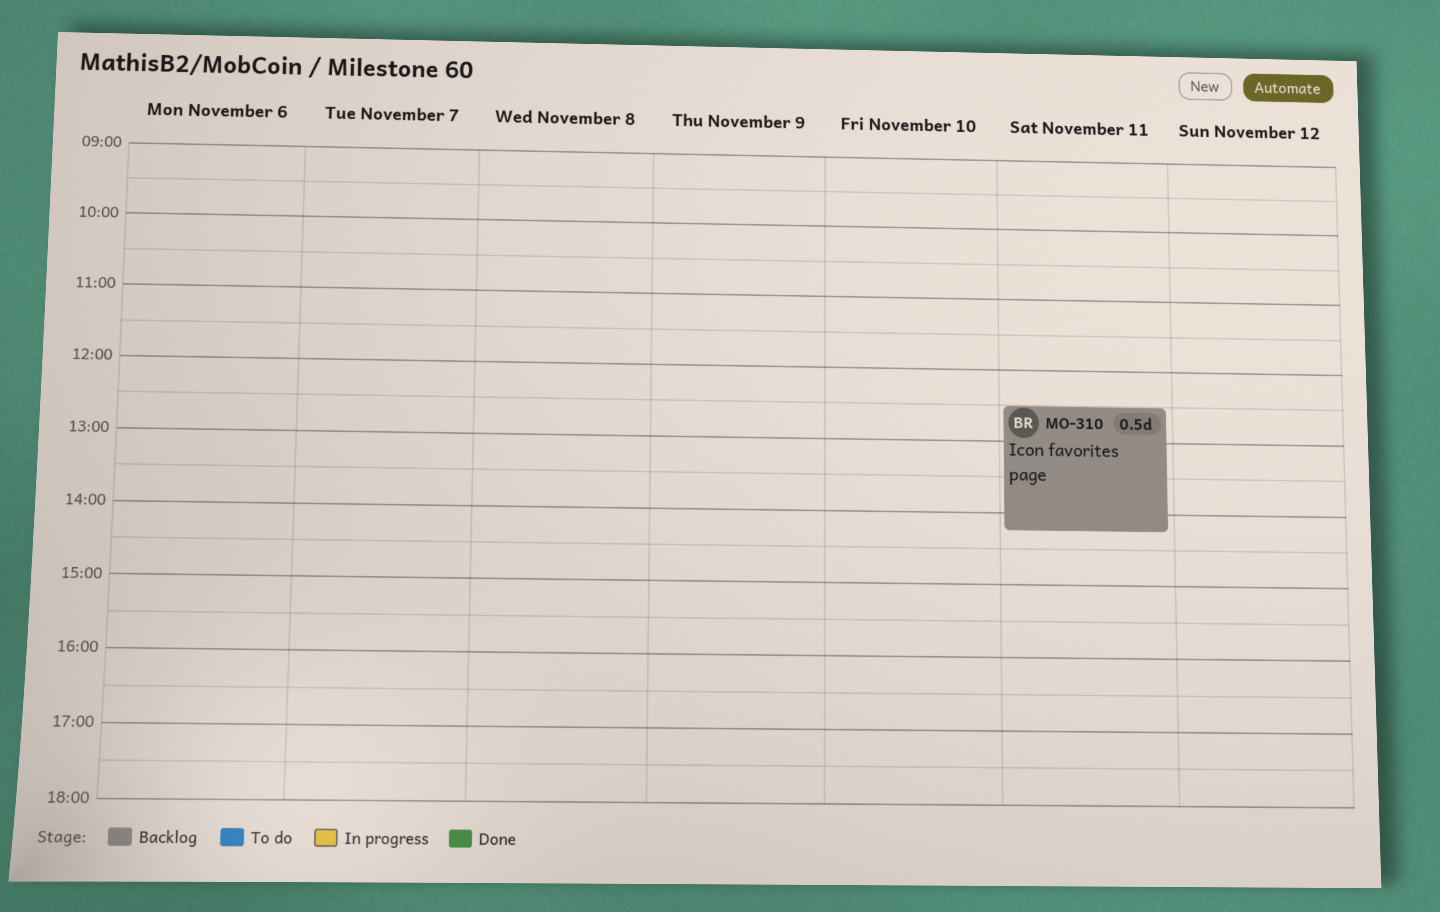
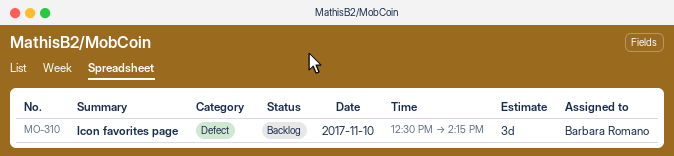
MO-310, estimate: 0.5d -> 3d
MO-310, day: Nov 11 -> Nov 10

